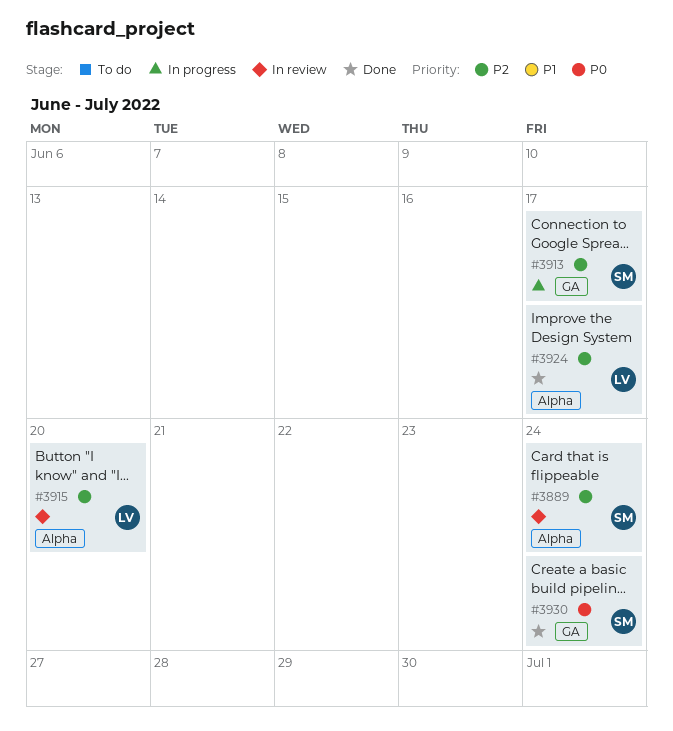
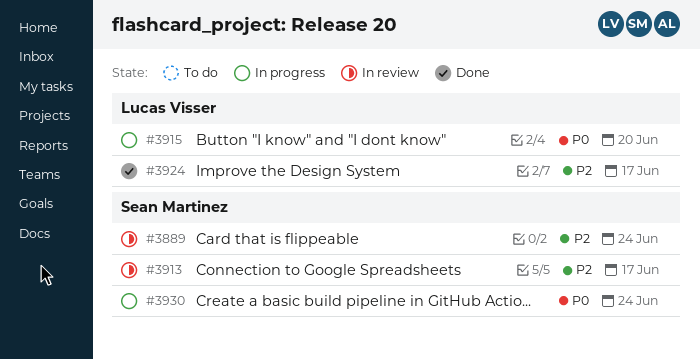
#3913, status: In progress -> In review
#3915, status: In review -> In progress
#3915, priority: P2 -> P0
#3930, status: Done -> In progress

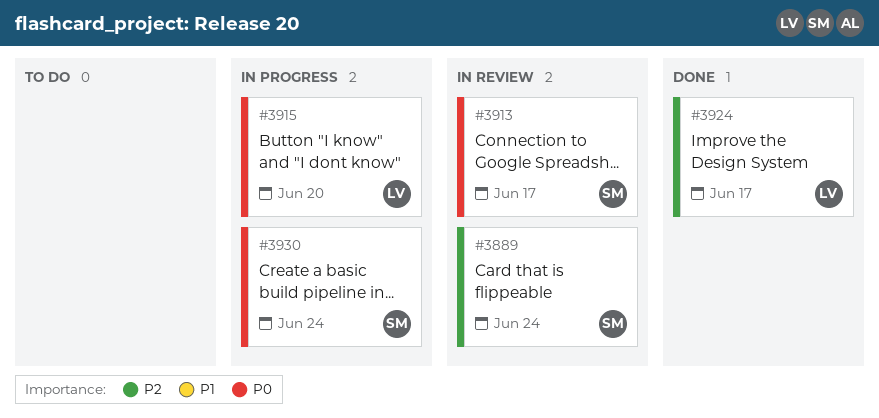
#3913, priority: P2 -> P0

